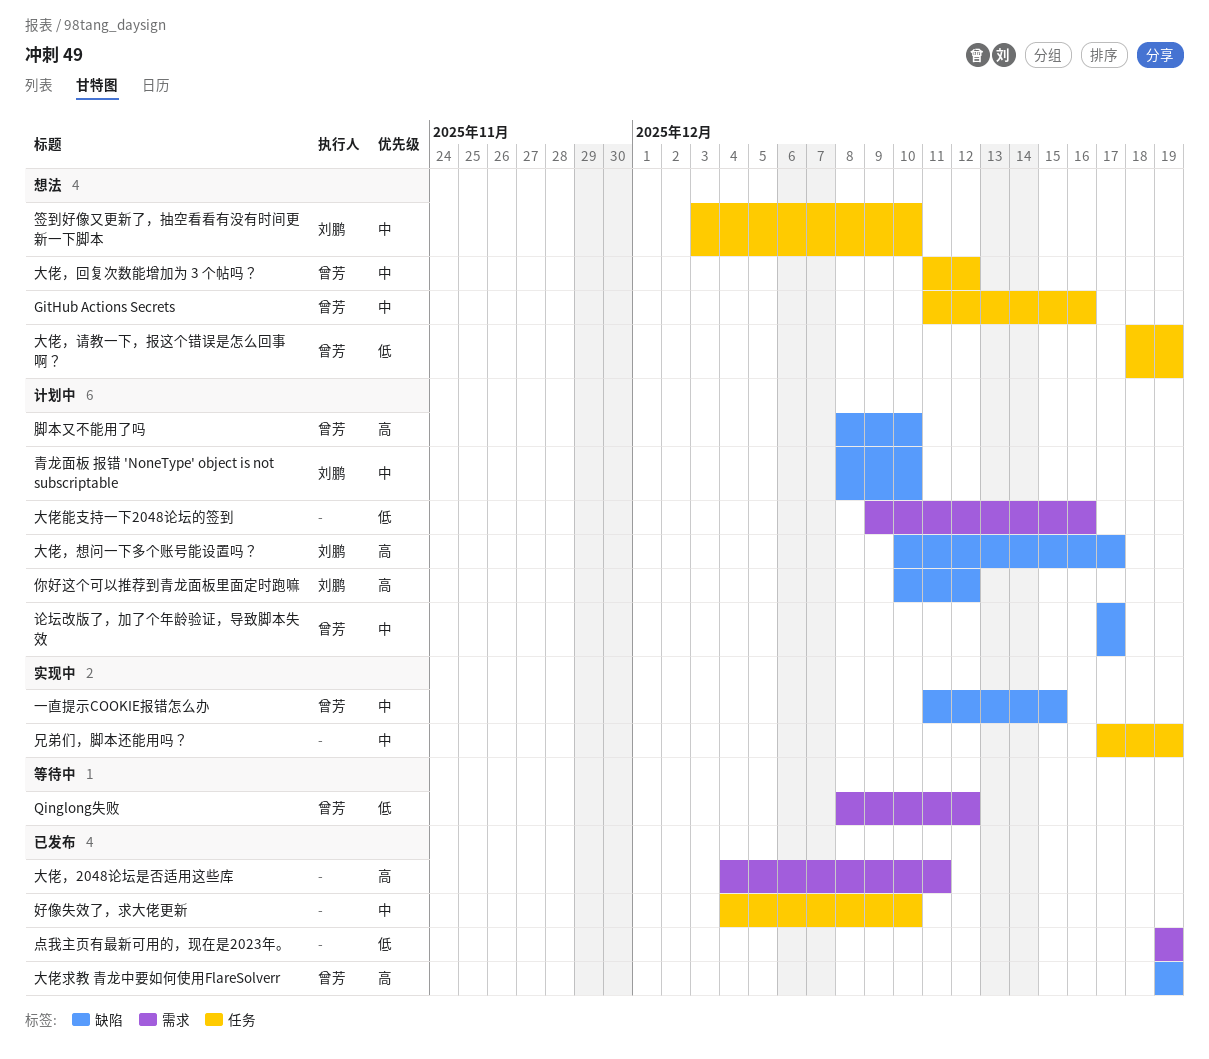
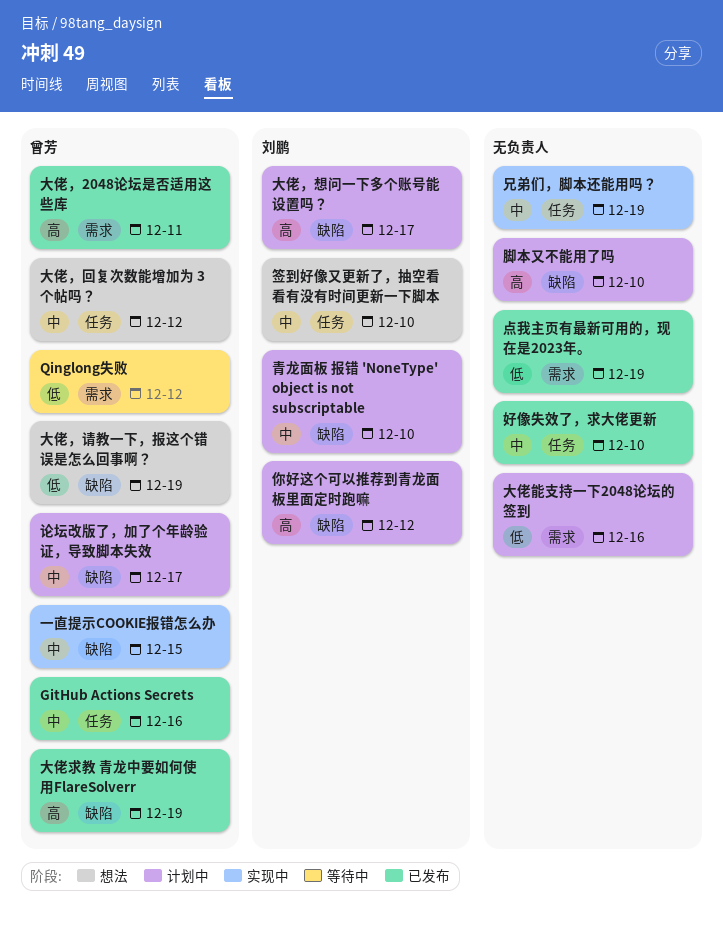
GitHub Actions Secrets, status: 想法 -> 已发布
大佬，2048论坛是否适用这些库, owner: none -> 曾芳
大佬，请教一下，报这个错误是怎么回事啊？, label: 任务 -> 缺陷
脚本又不能用了吗, owner: 曾芳 -> none

